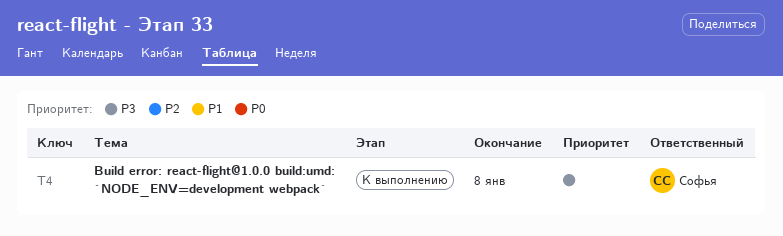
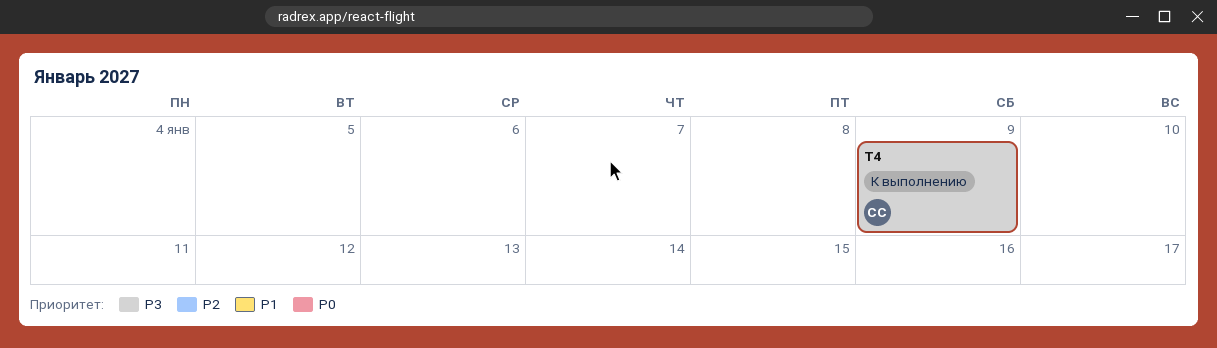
T4, due: Jan 8 -> Jan 9

